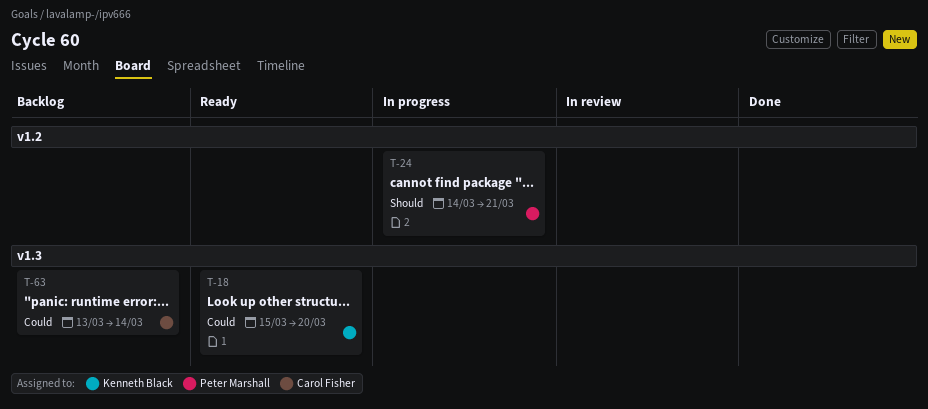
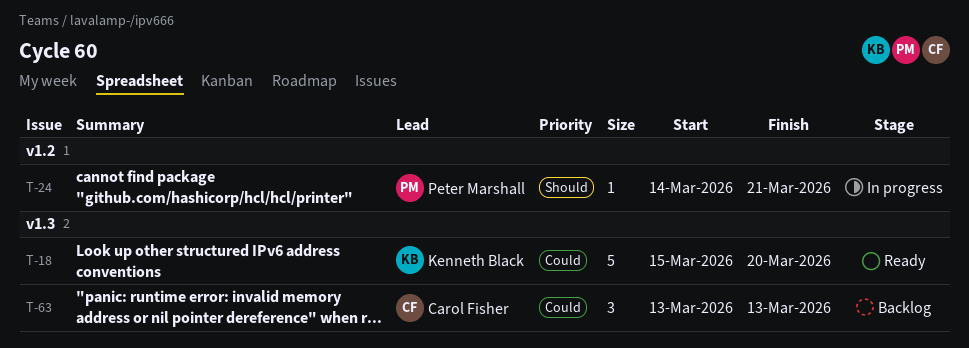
T-63, due: Mar 14 -> Mar 13

